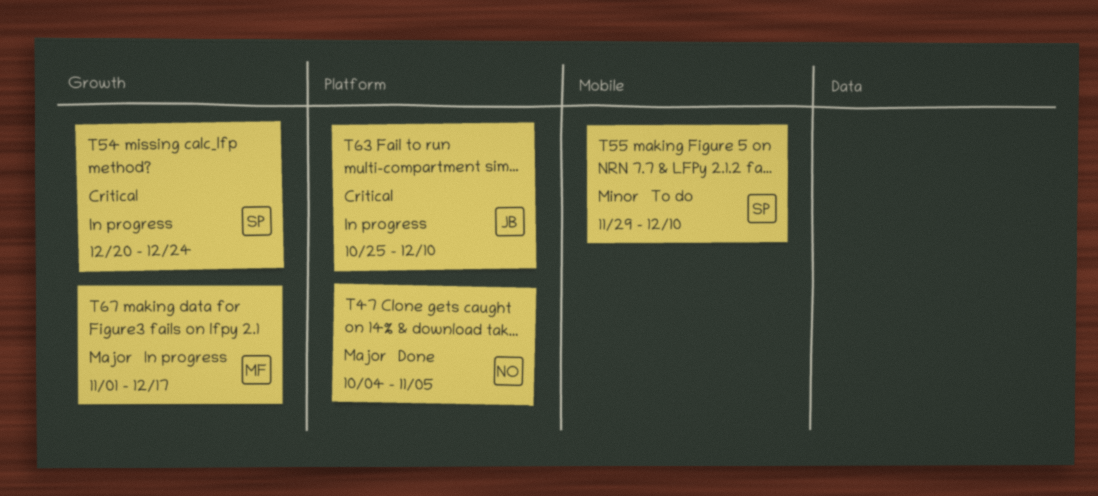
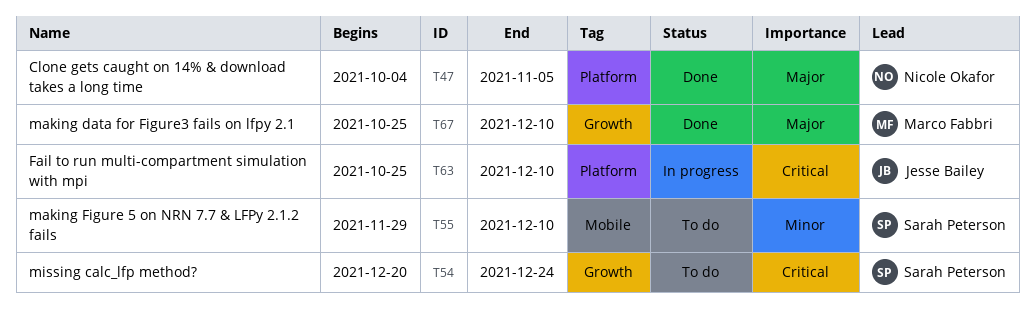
T54, status: In progress -> To do
T67, status: In progress -> Done
T67, start: Nov 1 -> Oct 25
T67, due: Dec 17 -> Dec 10

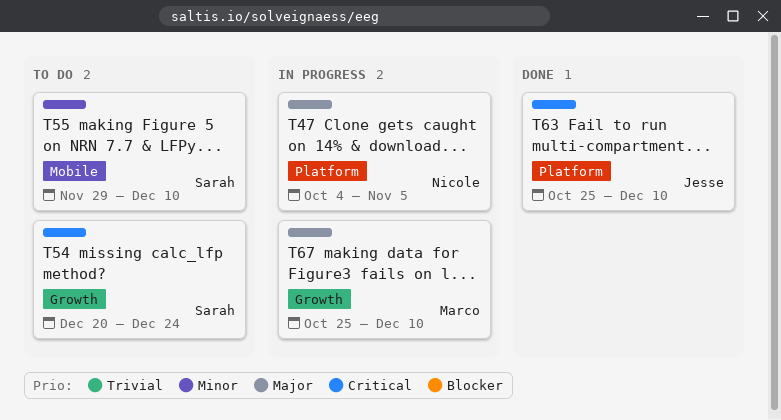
T47, status: Done -> In progress
T63, status: In progress -> Done
T67, status: Done -> In progress

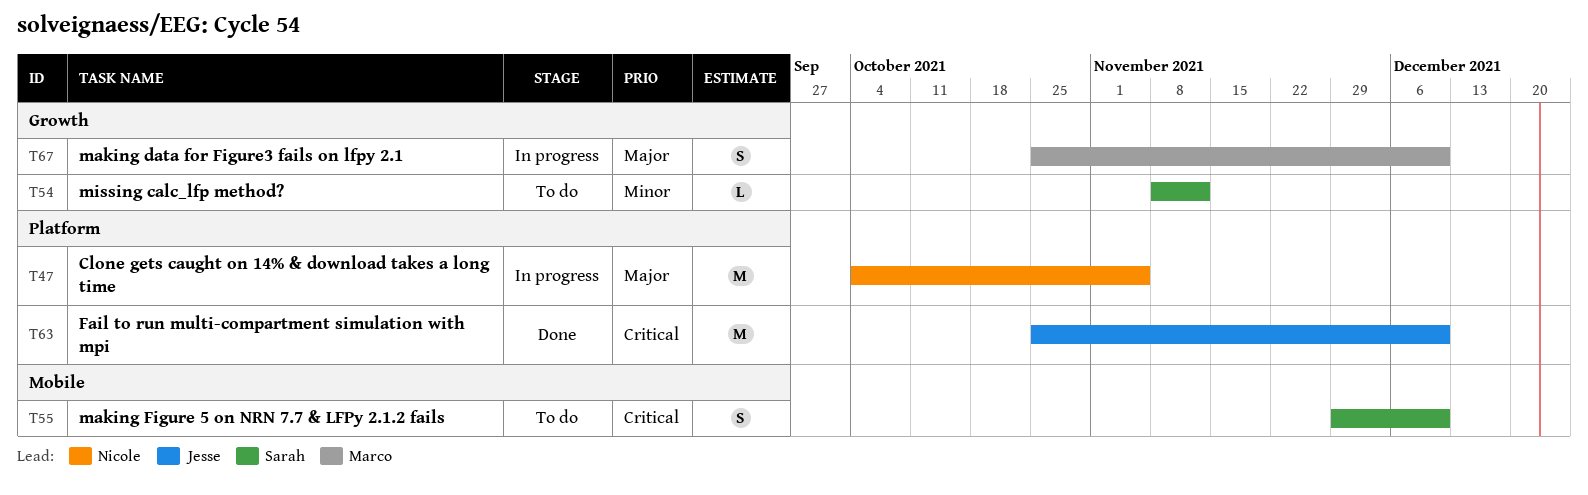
T54, priority: Critical -> Minor
T54, start: Dec 20 -> Nov 8
T54, due: Dec 24 -> Nov 12
T55, priority: Minor -> Critical

